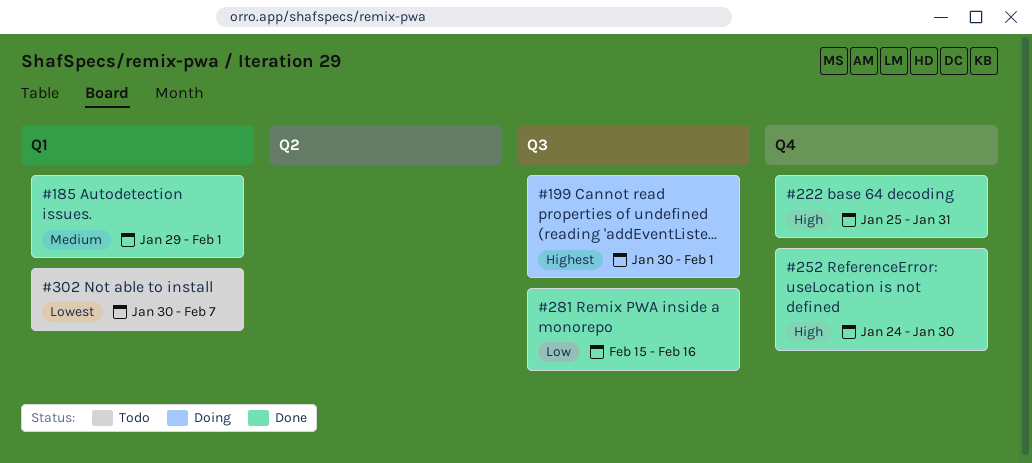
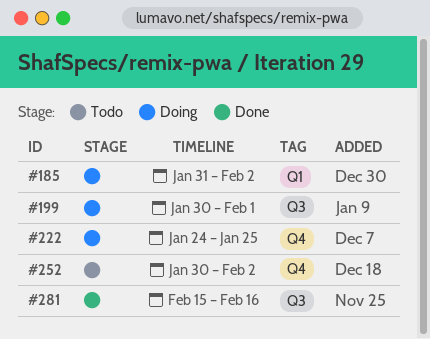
#185, status: Done -> Doing
#185, start: Jan 29 -> Jan 31
#185, due: Feb 1 -> Feb 2
#222, status: Done -> Doing
#222, start: Jan 25 -> Jan 24
#222, due: Jan 31 -> Jan 25
#252, status: Done -> Todo
#252, start: Jan 24 -> Jan 30
#252, due: Jan 30 -> Feb 2
#302: present -> none

